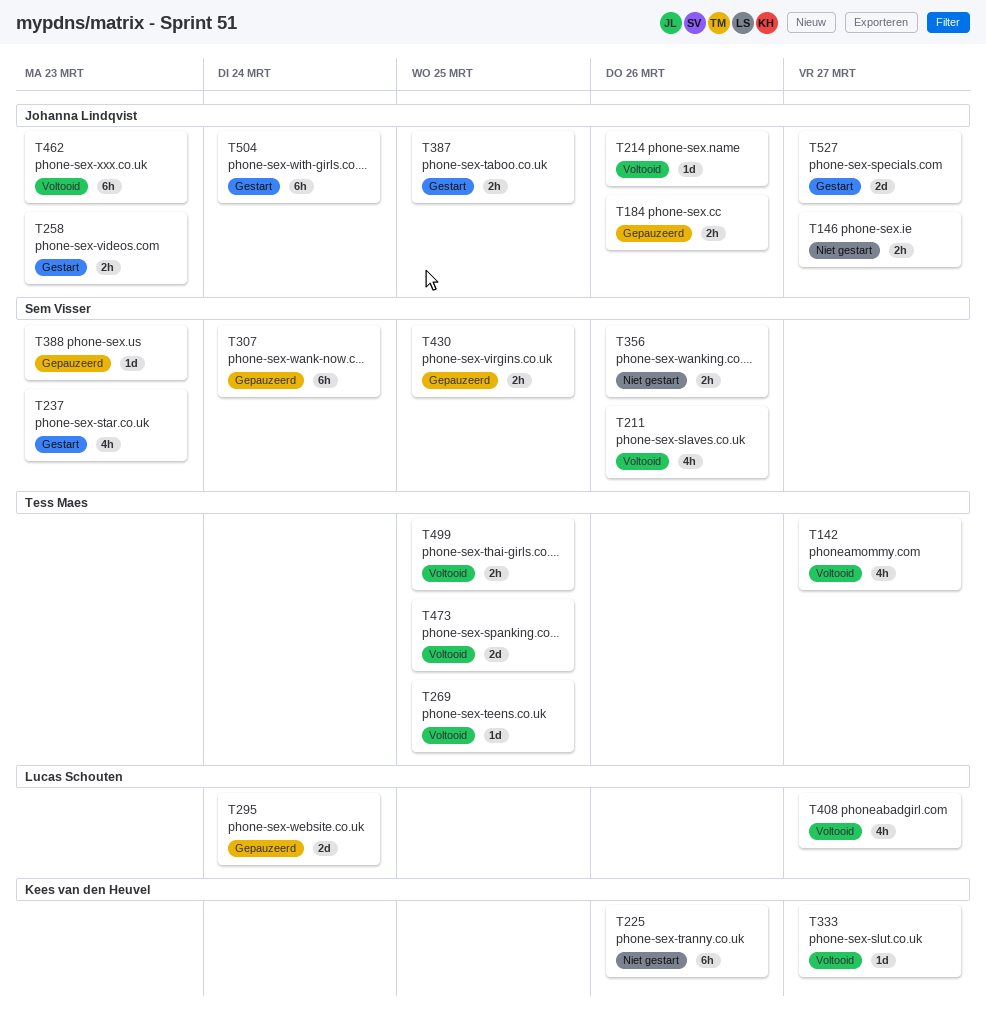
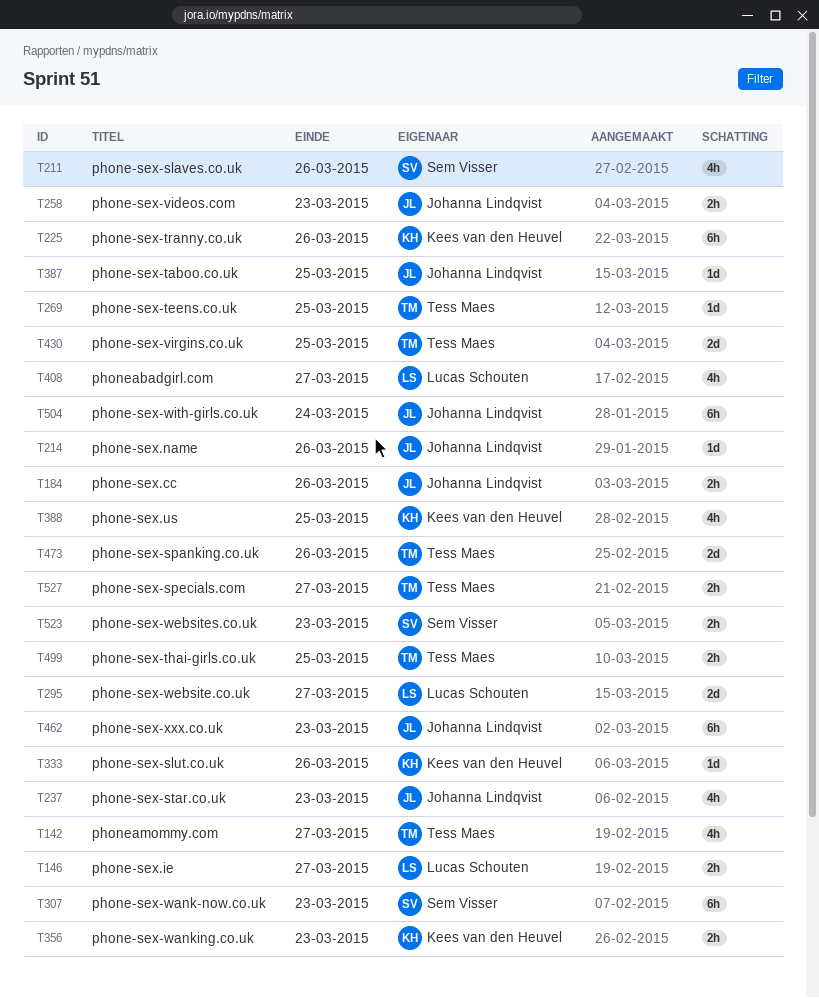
T146, owner: Johanna Lindqvist -> Lucas Schouten
T237, owner: Sem Visser -> Johanna Lindqvist
T295, due: Mar 24 -> Mar 27
T307, due: Mar 24 -> Mar 23
T333, due: Mar 27 -> Mar 26
T356, owner: Sem Visser -> Kees van den Heuvel
T356, due: Mar 26 -> Mar 23
T387, estimate: 2h -> 1d
T388, owner: Sem Visser -> Kees van den Heuvel
T388, estimate: 1d -> 4h
T388, due: Mar 23 -> Mar 25
T430, owner: Sem Visser -> Tess Maes
T430, estimate: 2h -> 2d
T473, due: Mar 25 -> Mar 26
T523: none -> present
T527, owner: Johanna Lindqvist -> Tess Maes
T527, estimate: 2d -> 2h

